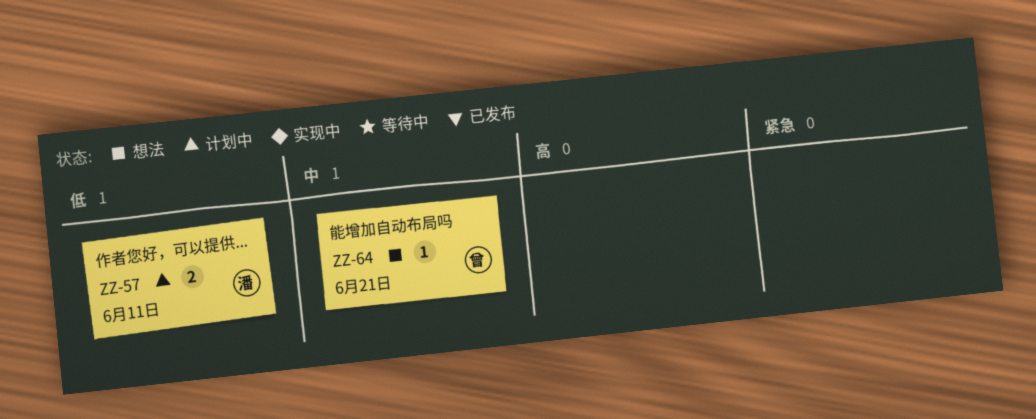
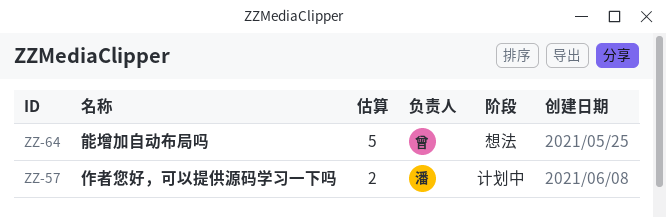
ZZ-64, estimate: 1 -> 5

